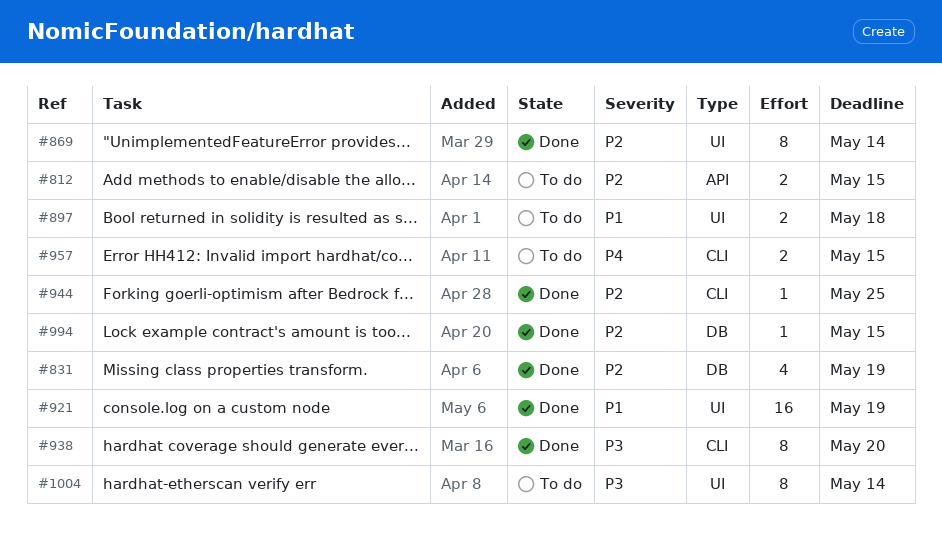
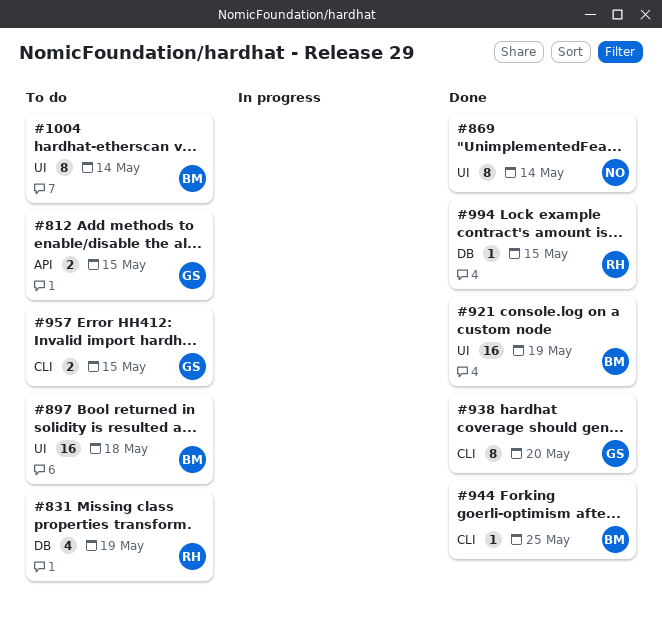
#831, status: Done -> To do
#897, estimate: 2 -> 16

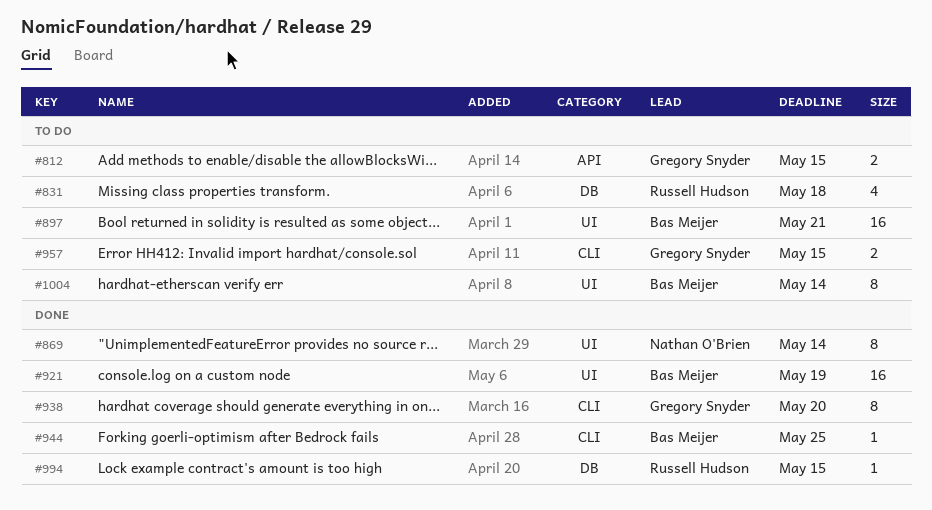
#831, due: May 19 -> May 18
#897, due: May 18 -> May 21

